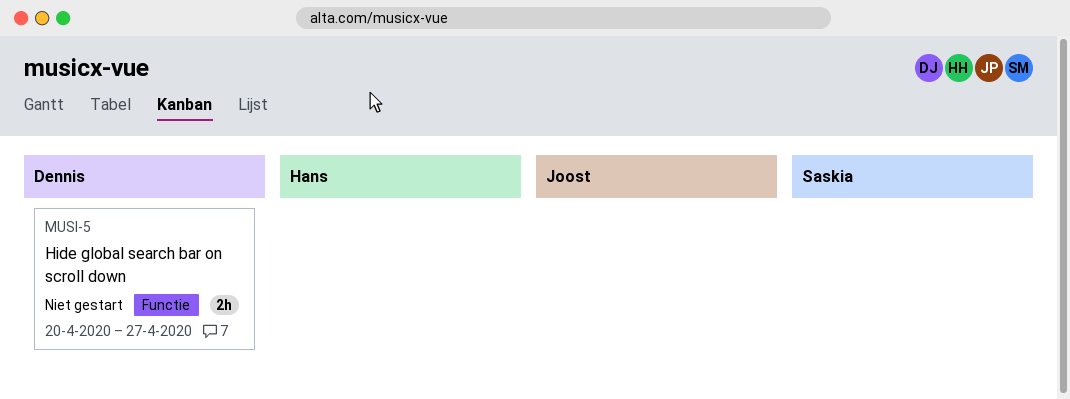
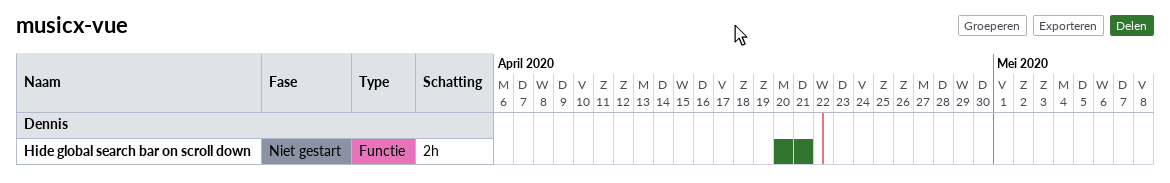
Hide global search bar on scroll down, due: Apr 27 -> Apr 21

